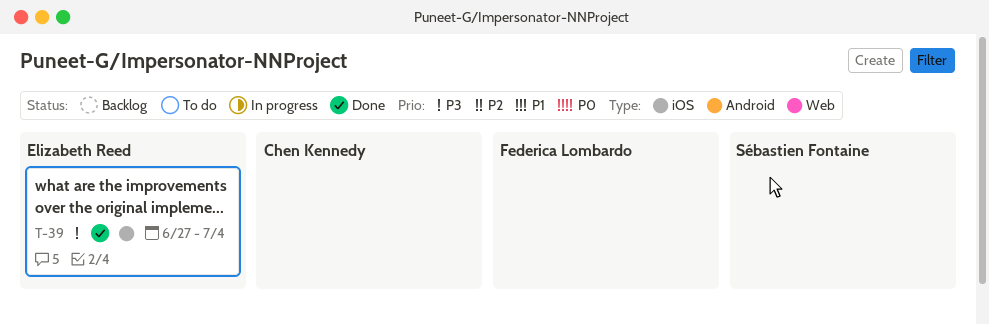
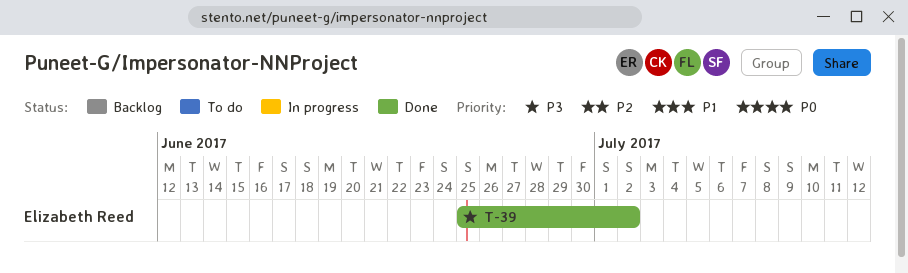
T-39, start: Jun 27 -> Jun 25
T-39, due: Jul 4 -> Jul 2

